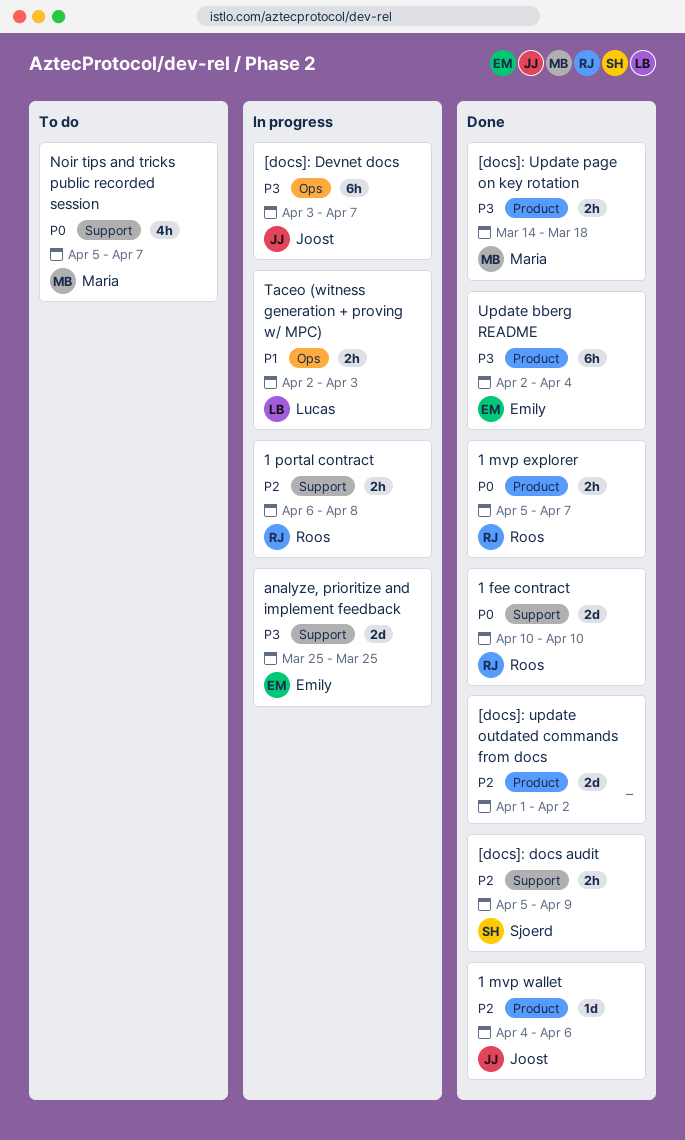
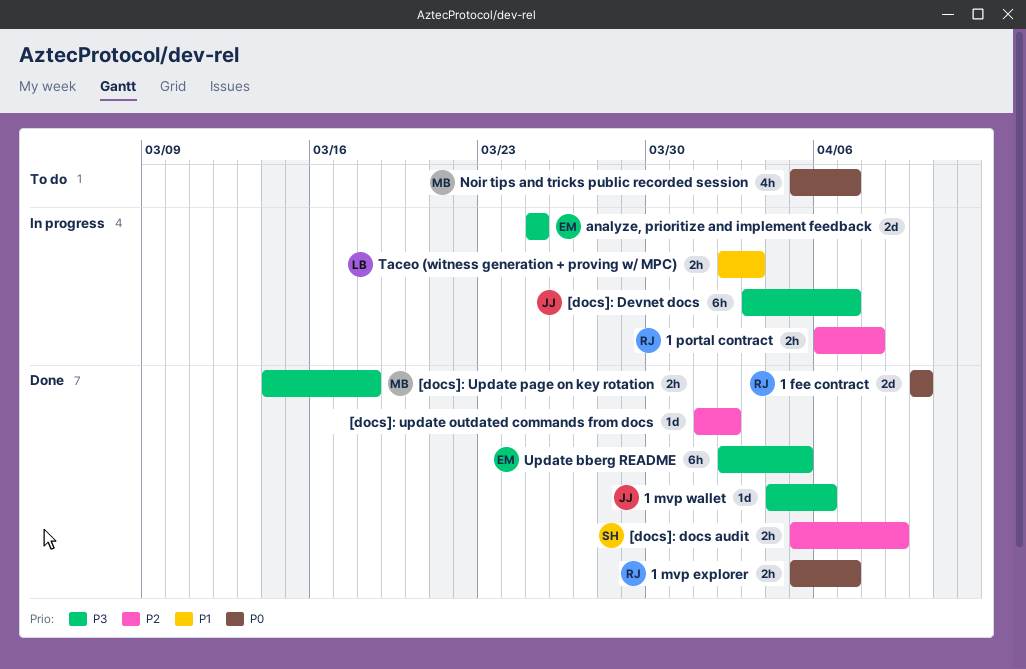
1 mvp wallet, priority: P2 -> P3
[docs]: update outdated commands from docs, estimate: 2d -> 1d
Update bberg README, due: Apr 4 -> Apr 5

